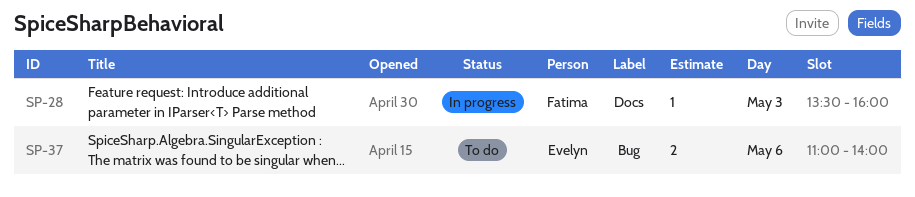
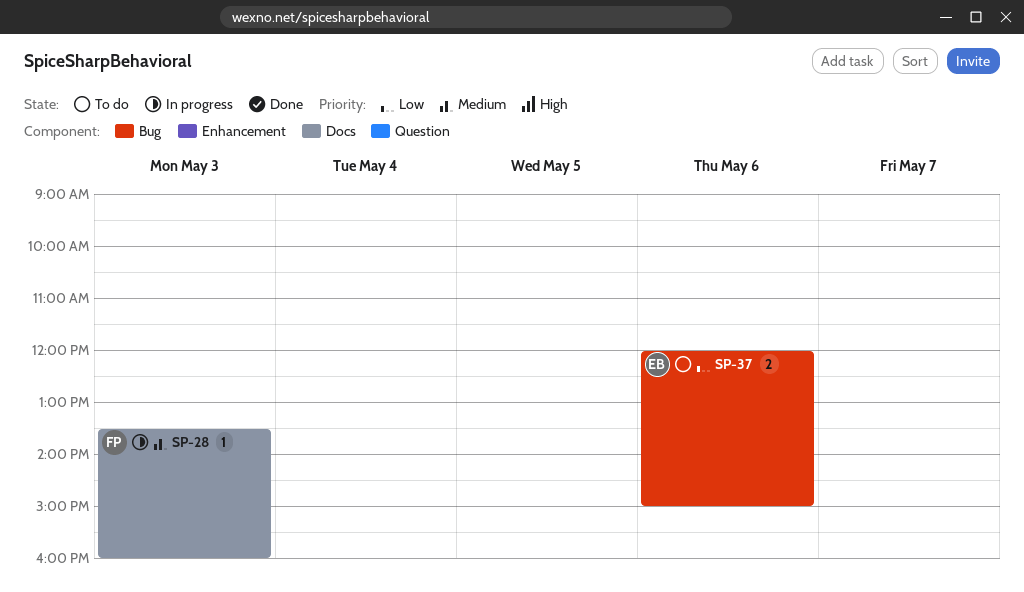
SP-37, begins: 11:00 -> 12:00
SP-37, ends: 14:00 -> 15:00

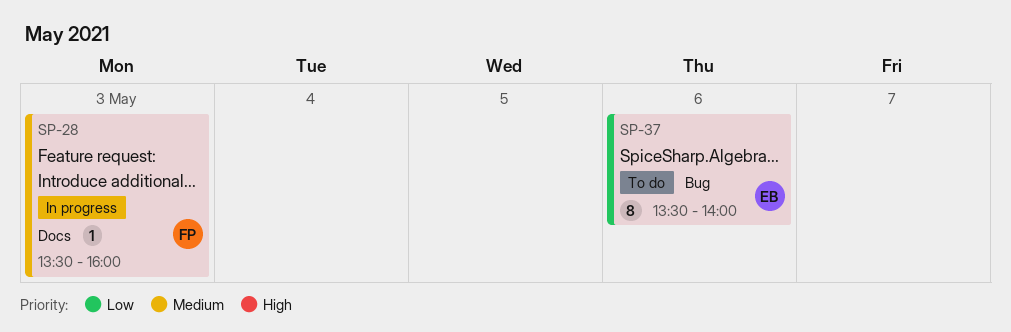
SP-37, estimate: 2 -> 8
SP-37, begins: 12:00 -> 13:30
SP-37, ends: 15:00 -> 14:00

